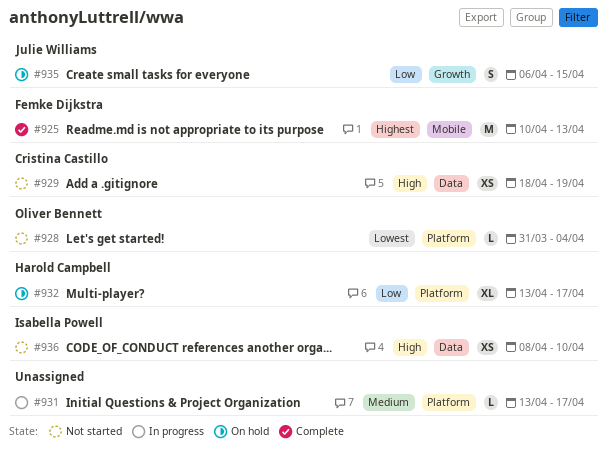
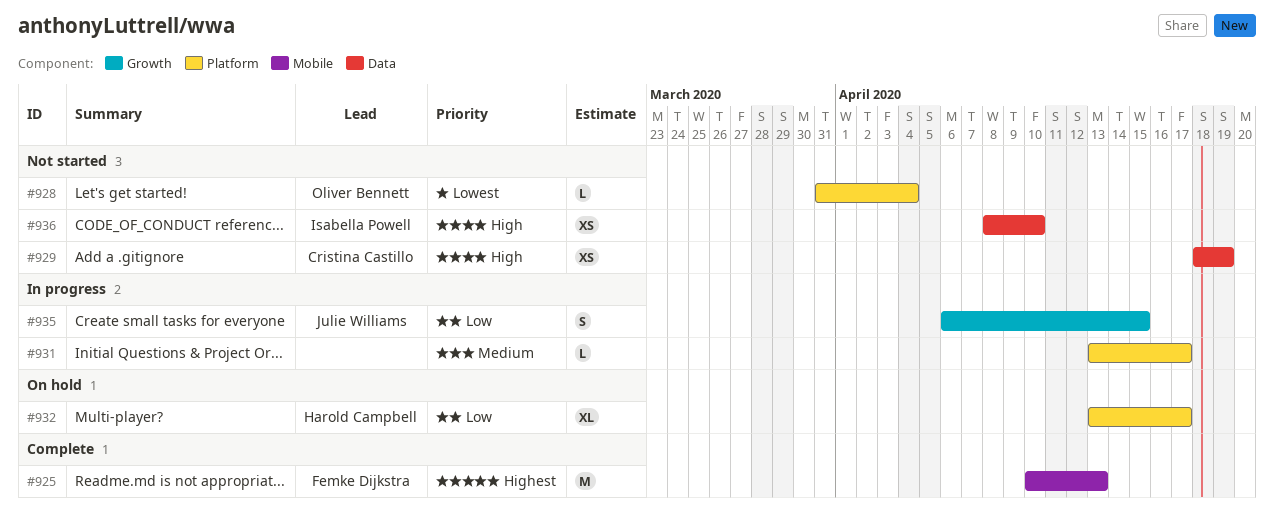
#935, status: On hold -> In progress

